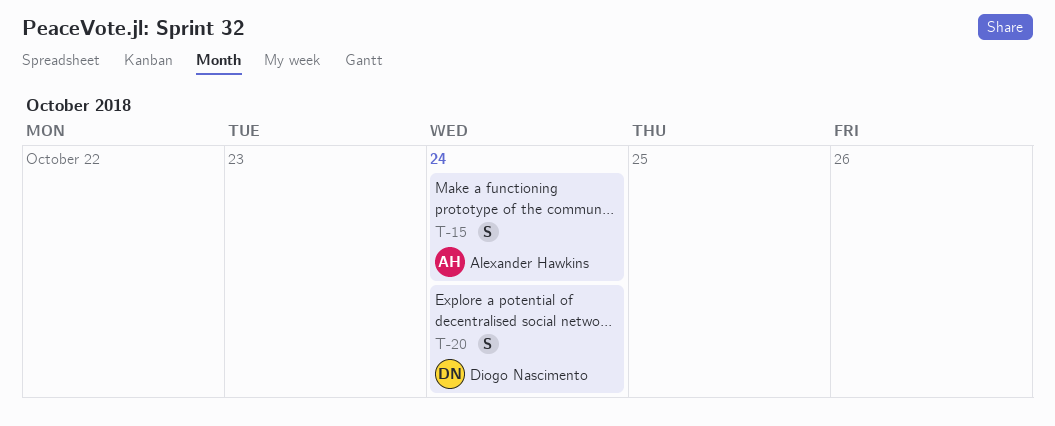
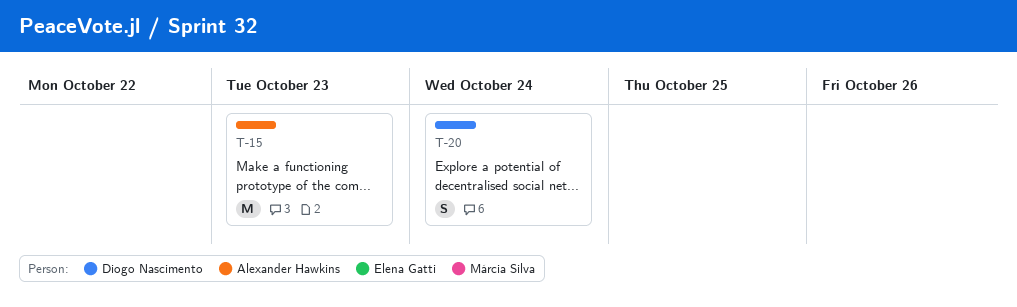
T-15, estimate: S -> M
T-15, due: Oct 24 -> Oct 23

